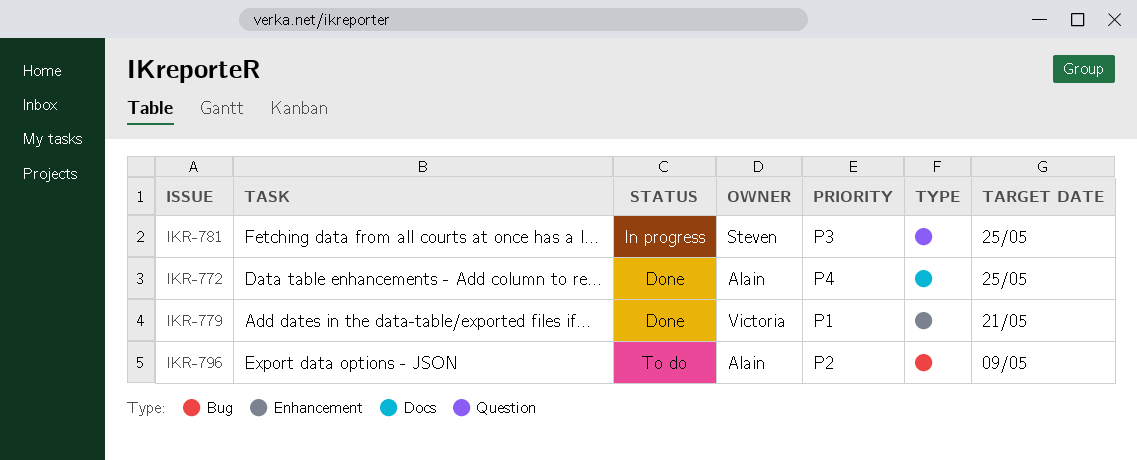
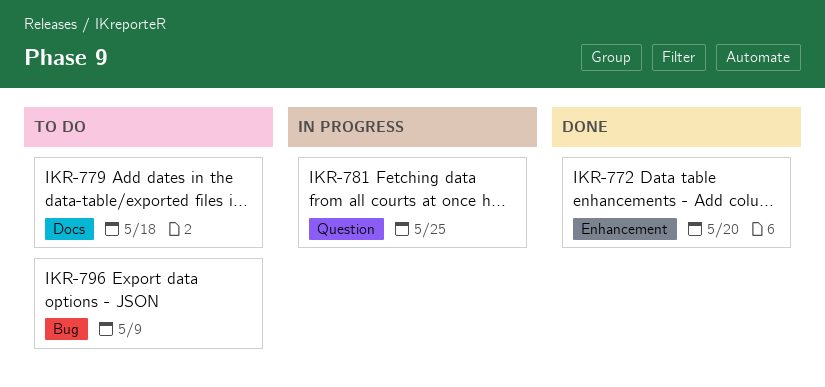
IKR-772, label: Docs -> Enhancement
IKR-772, due: May 25 -> May 20
IKR-779, status: Done -> To do
IKR-779, label: Enhancement -> Docs
IKR-779, due: May 21 -> May 18

